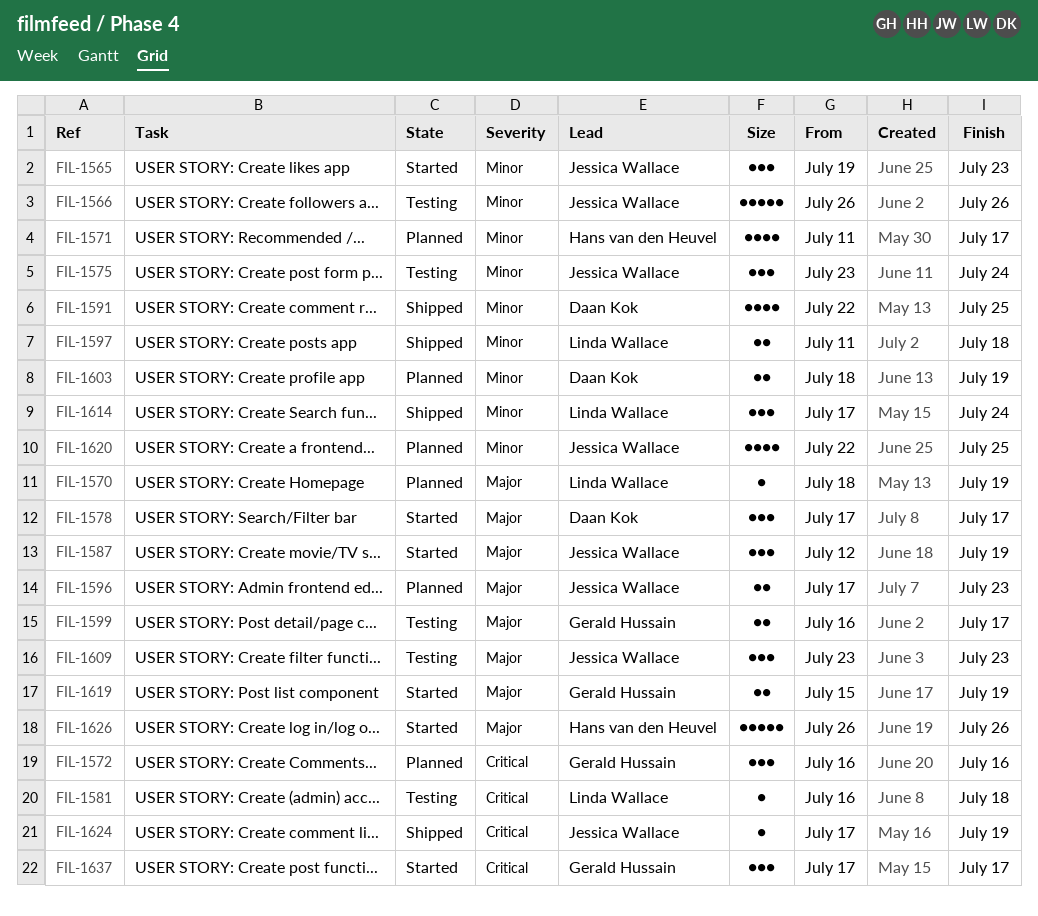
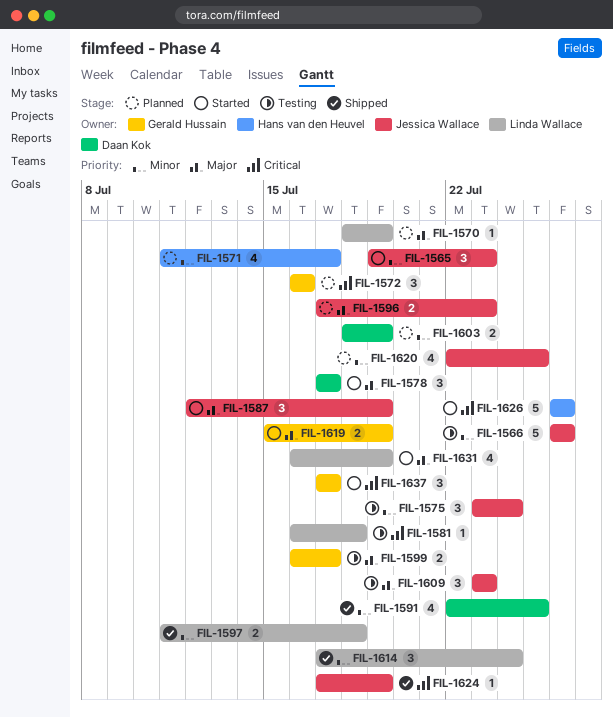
FIL-1626, priority: Major -> Critical
FIL-1631: none -> present

